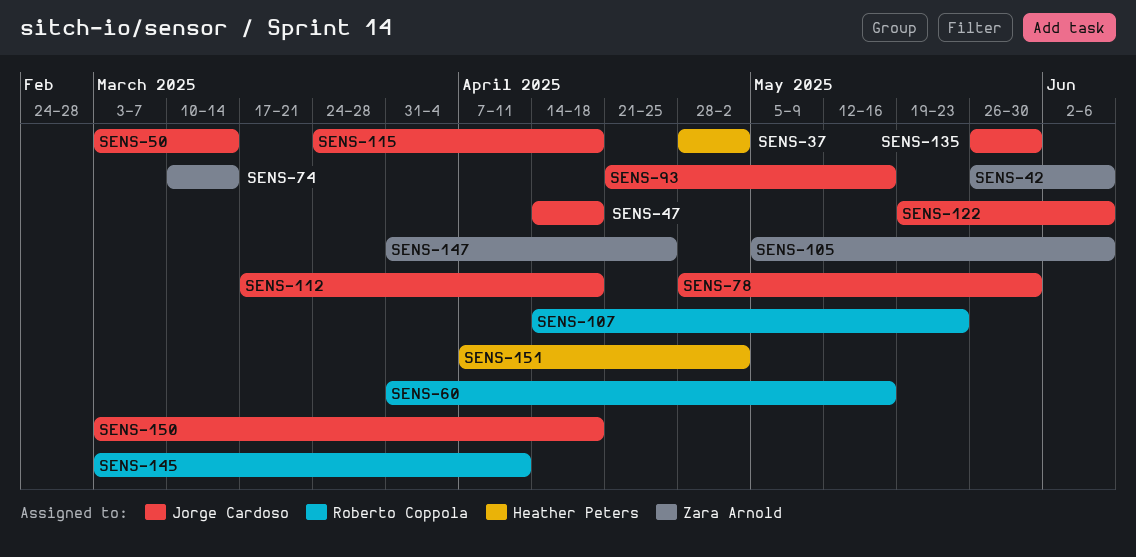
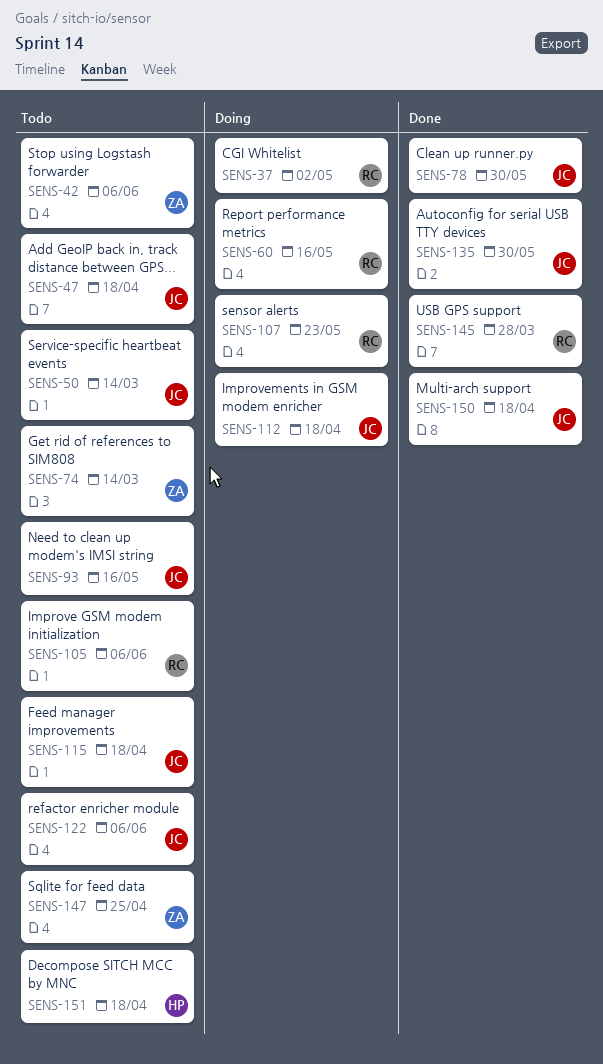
SENS-37, owner: Heather Peters -> Roberto Coppola
SENS-105, owner: Zara Arnold -> Roberto Coppola
SENS-145, due: Apr 11 -> Mar 28
SENS-151, due: May 2 -> Apr 18

